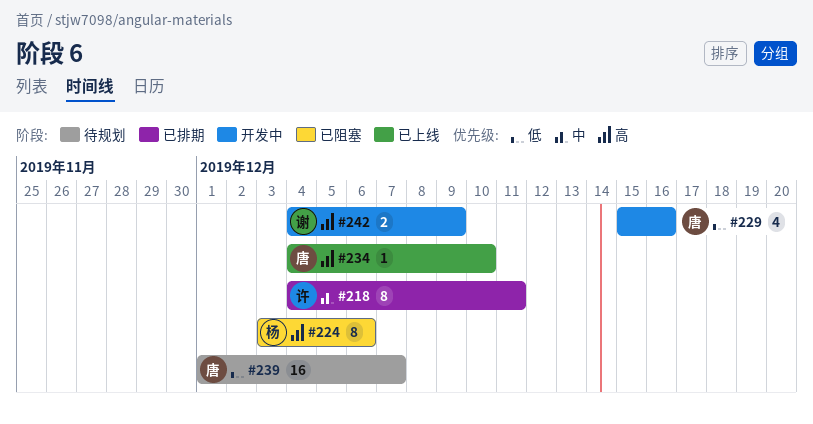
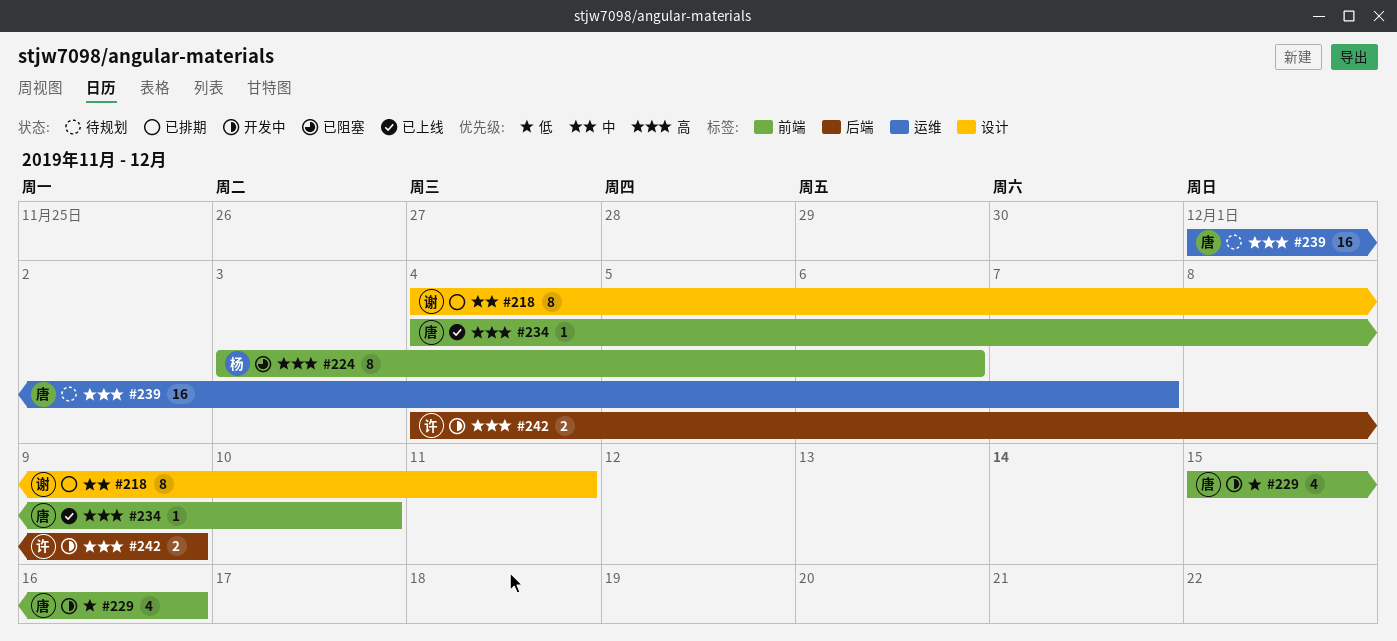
#218, owner: 许 -> 谢
#239, priority: 低 -> 高
#242, owner: 谢 -> 许

